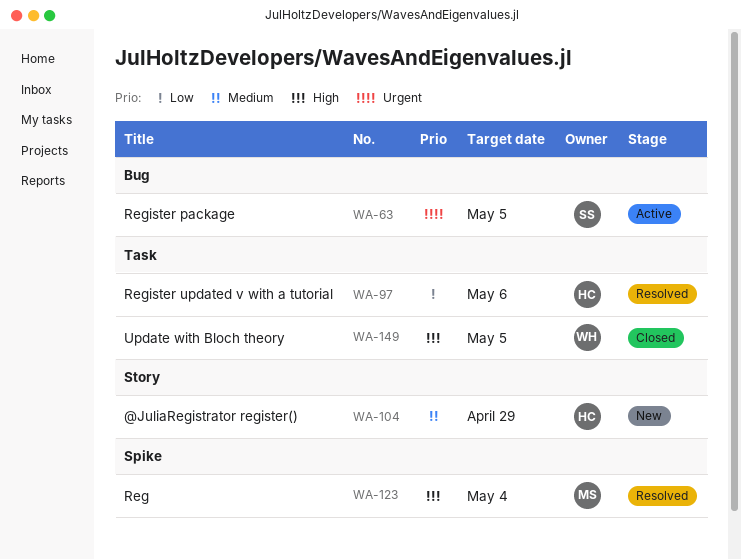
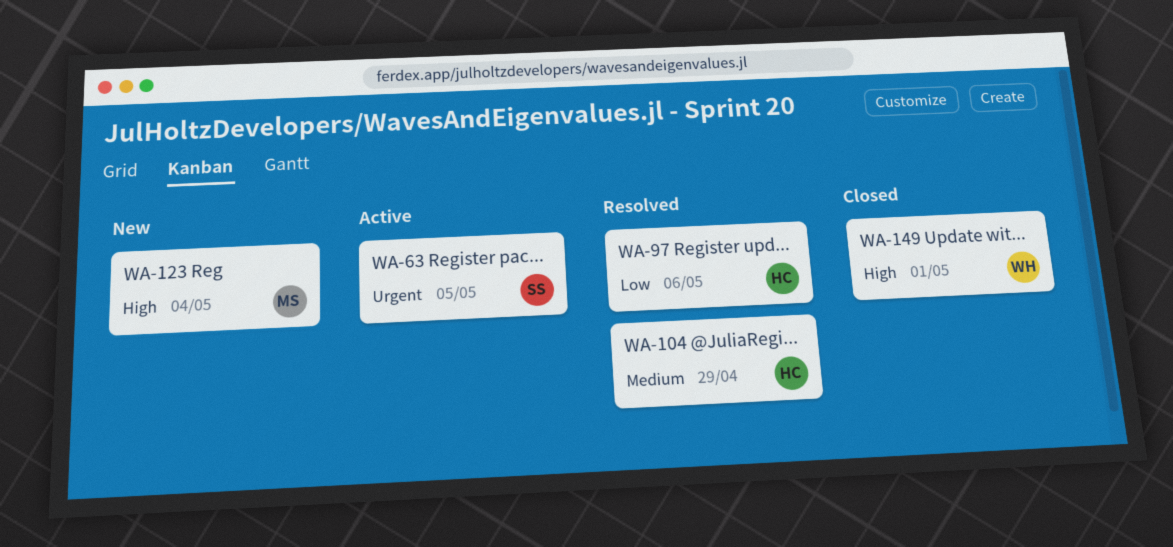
WA-104, status: New -> Resolved
WA-123, status: Resolved -> New
WA-149, due: May 5 -> May 1

